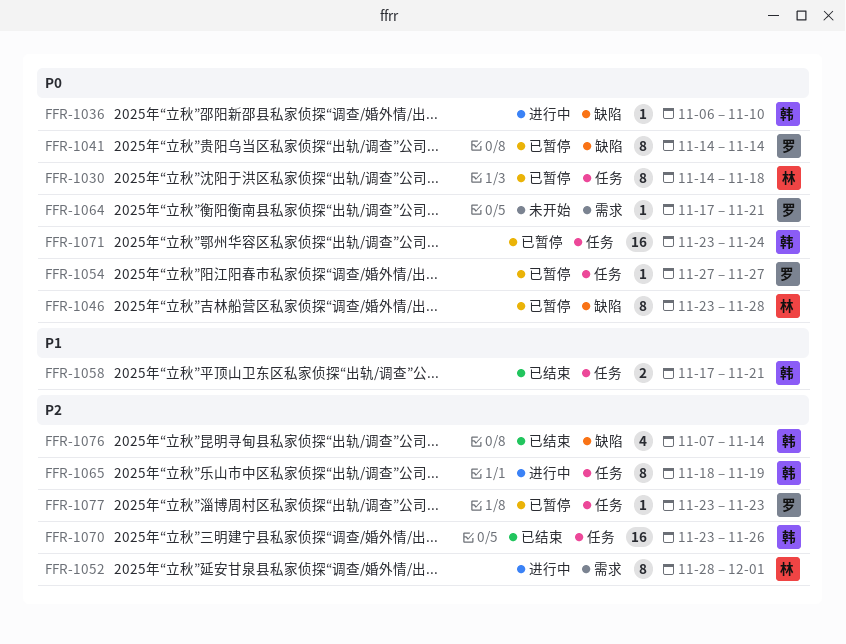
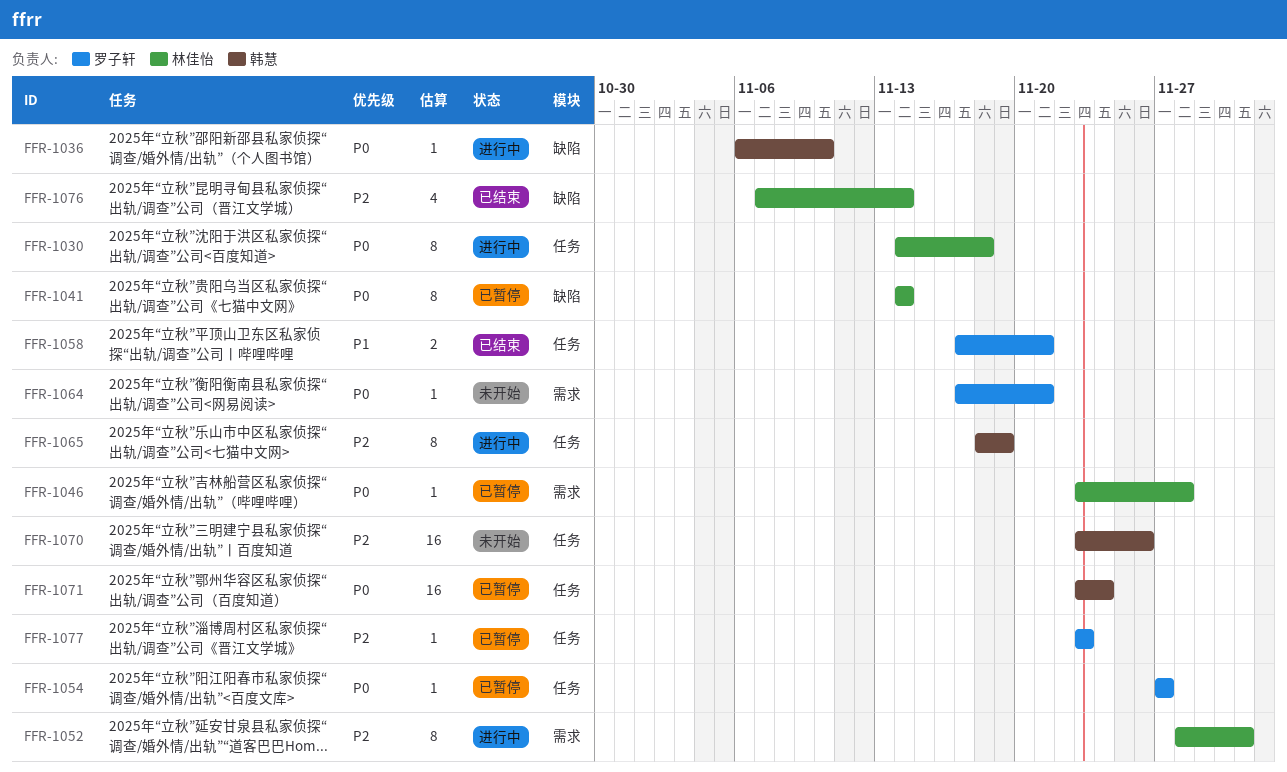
FFR-1030, status: 已暂停 -> 进行中
FFR-1041, owner: 罗子轩 -> 林佳怡
FFR-1046, label: 缺陷 -> 需求
FFR-1046, estimate: 8 -> 1
FFR-1058, owner: 韩慧 -> 罗子轩
FFR-1070, status: 已结束 -> 未开始
FFR-1076, owner: 韩慧 -> 林佳怡

